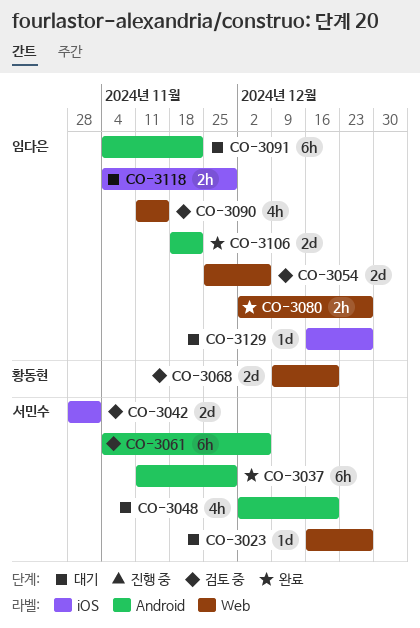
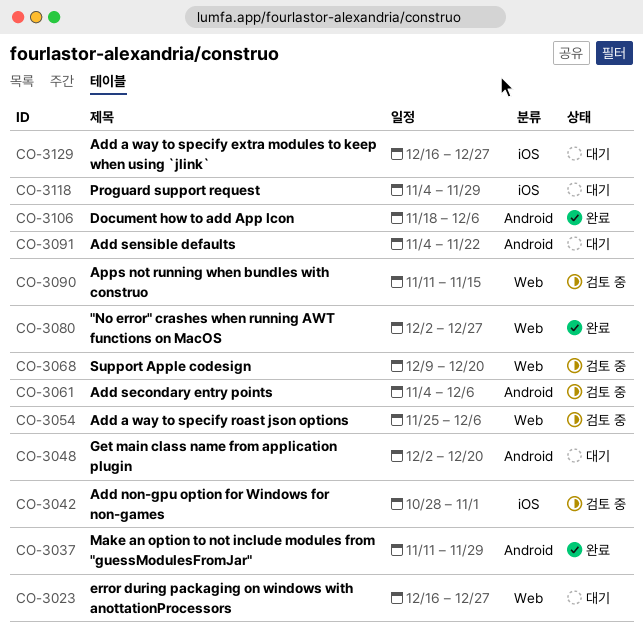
CO-3106, due: Nov 22 -> Dec 6

